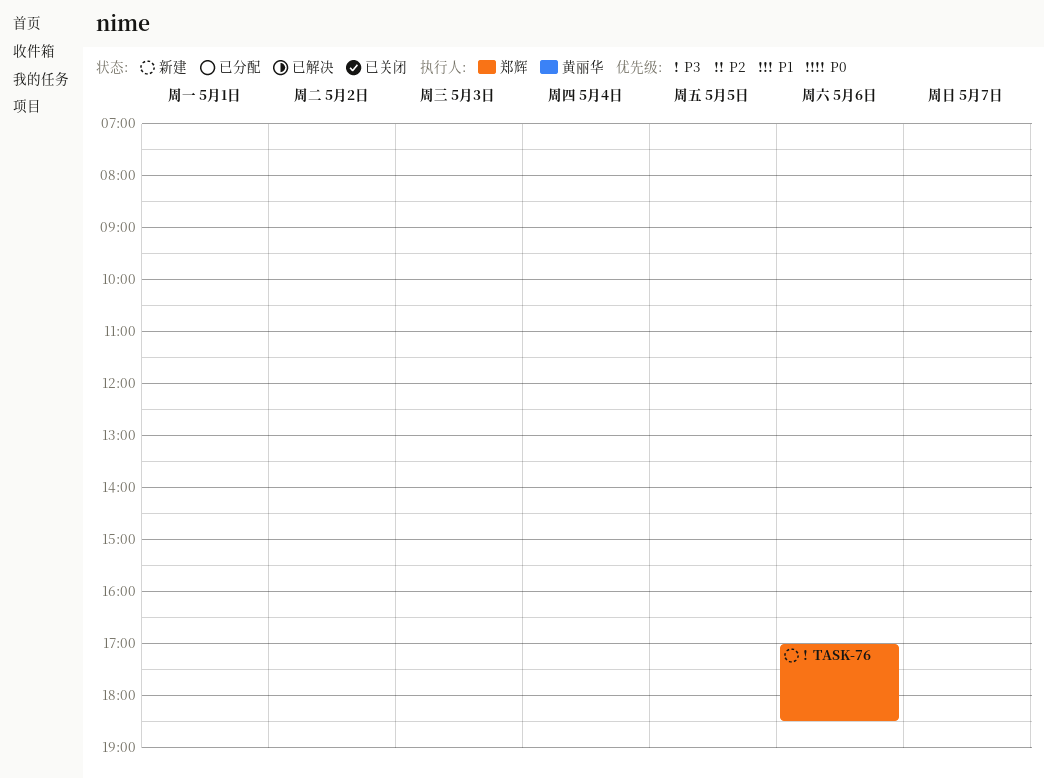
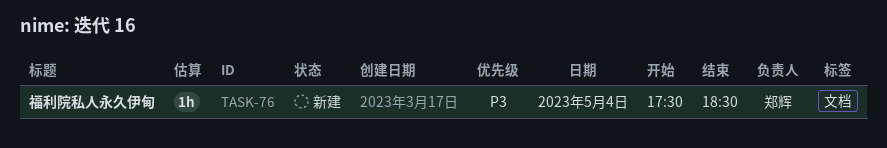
TASK-76, day: May 6 -> May 4
TASK-76, begins: 17:00 -> 17:30

